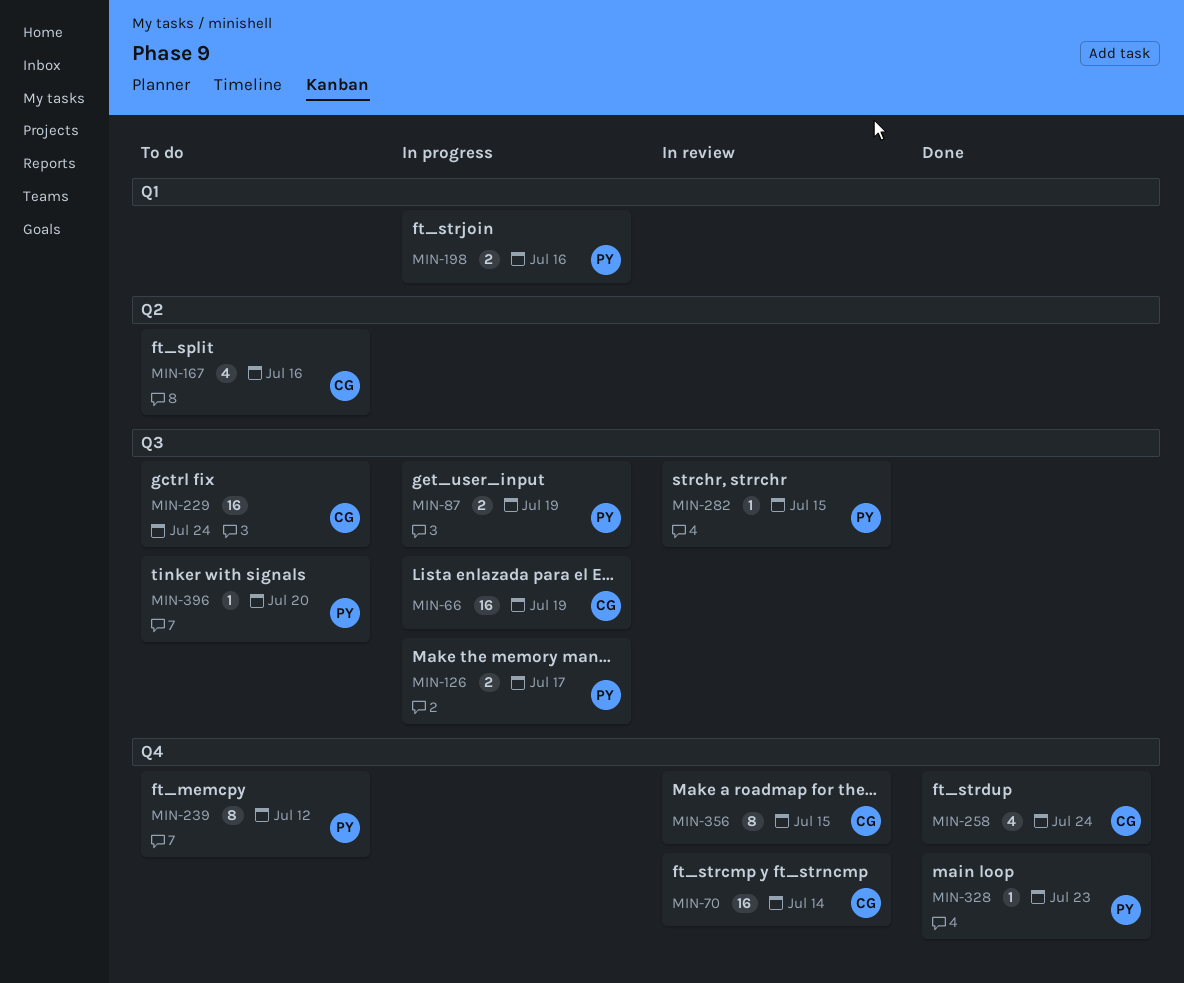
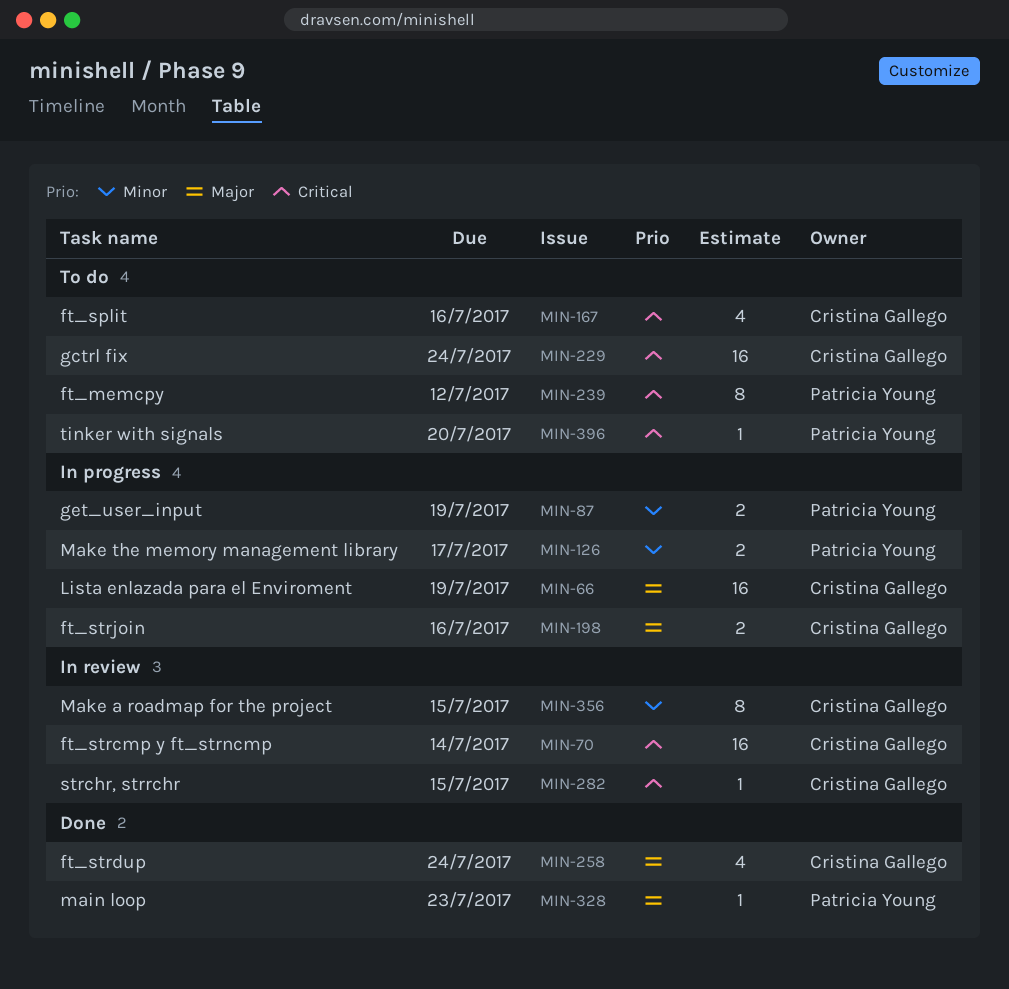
MIN-198, owner: Patricia Young -> Cristina Gallego
MIN-282, owner: Patricia Young -> Cristina Gallego

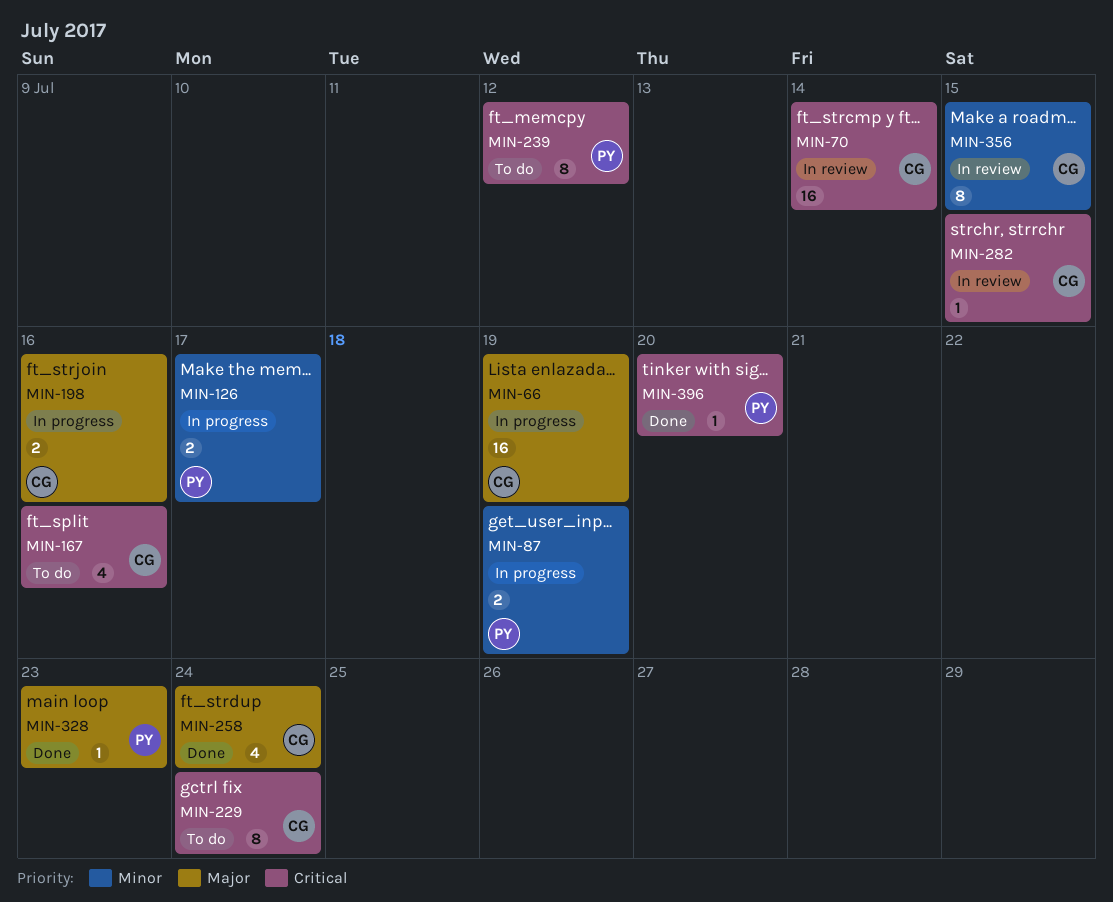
MIN-229, estimate: 16 -> 8
MIN-396, status: To do -> Done

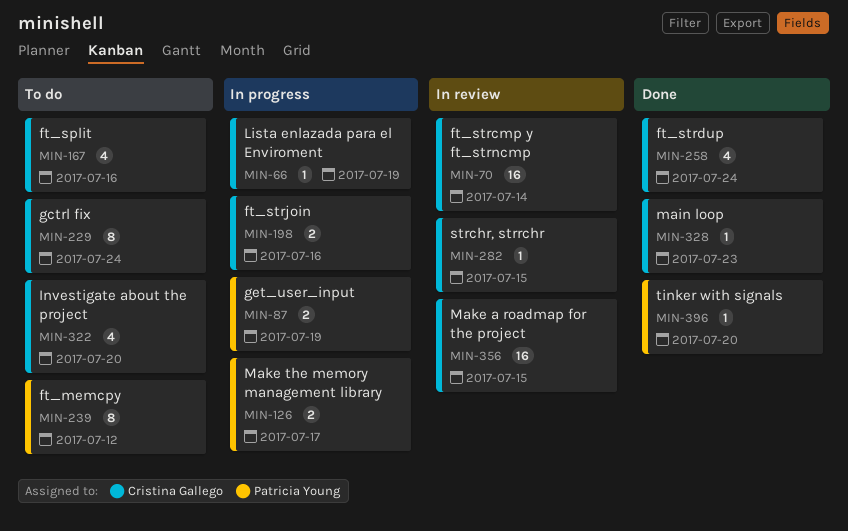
MIN-66, estimate: 16 -> 1
MIN-322: none -> present
MIN-328, owner: Patricia Young -> Cristina Gallego
MIN-356, estimate: 8 -> 16

